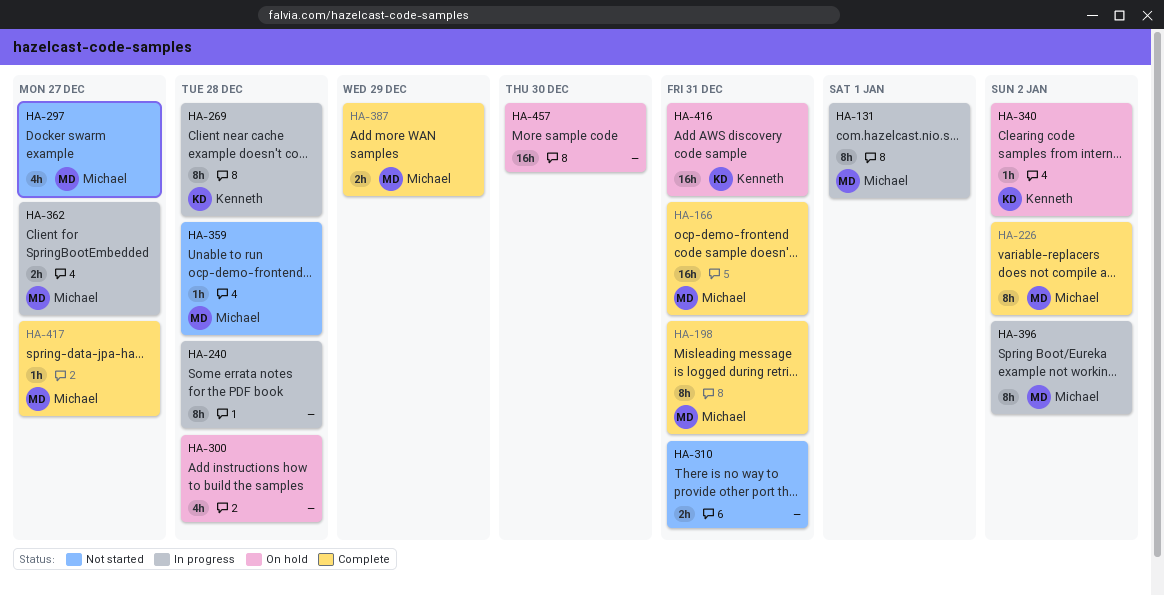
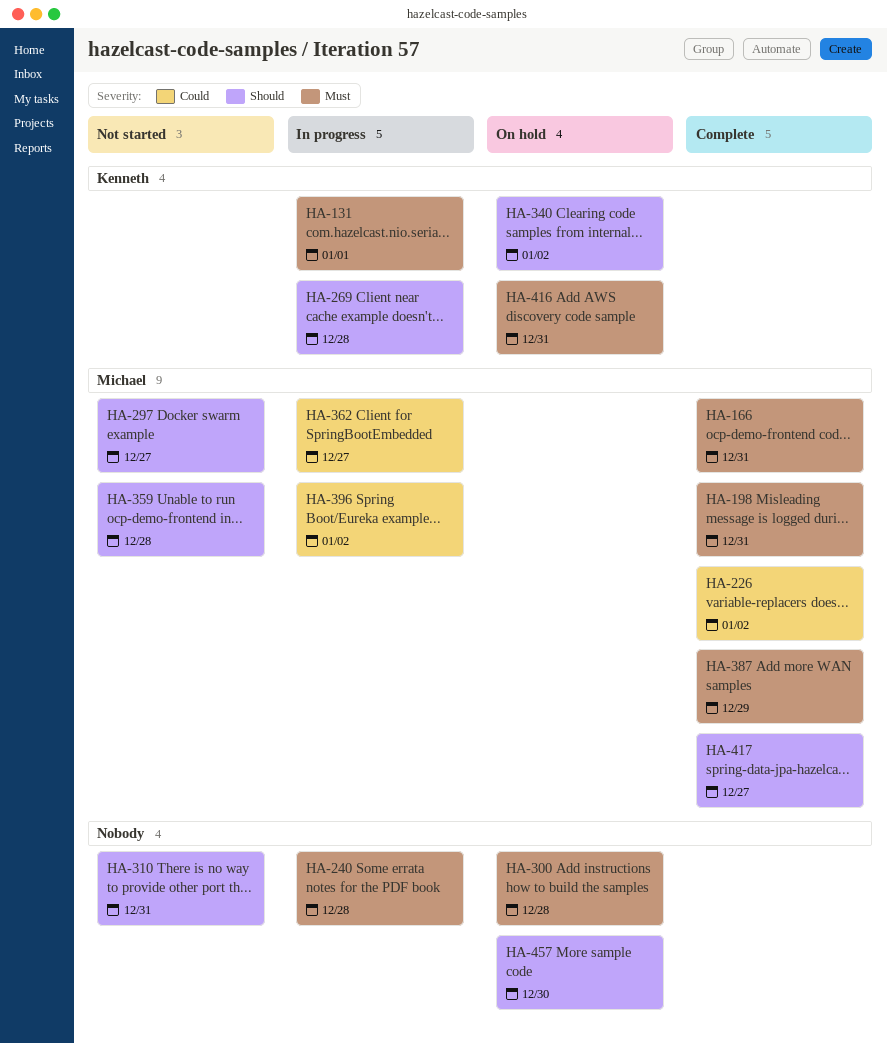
HA-131, owner: Michael -> Kenneth

